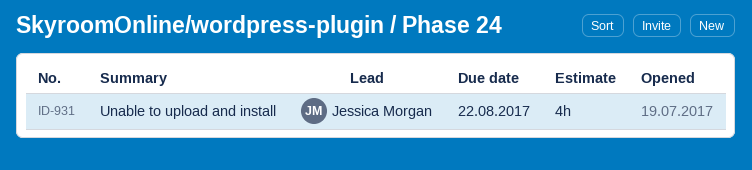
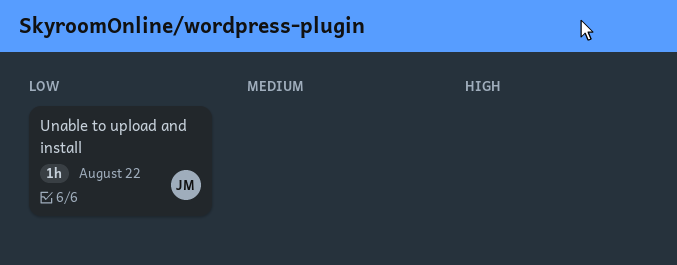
Unable to upload and install, estimate: 4h -> 1h

